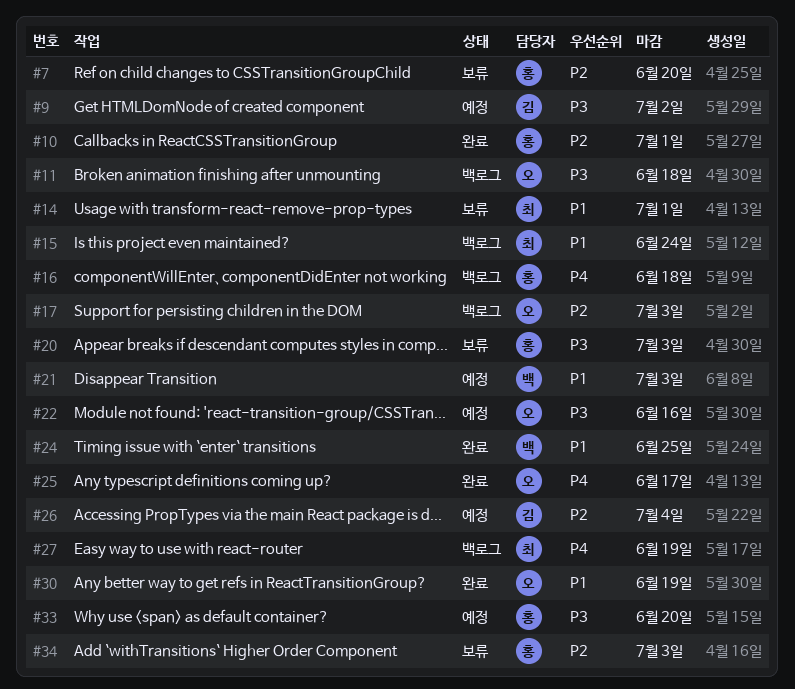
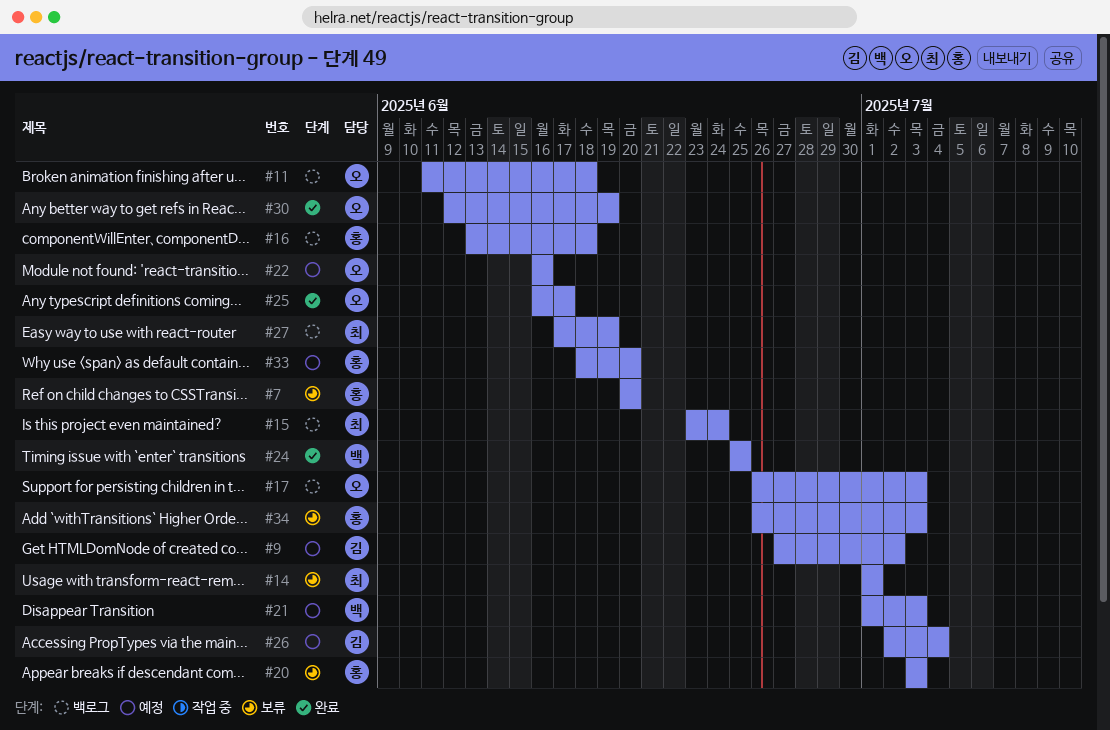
#10: present -> none

